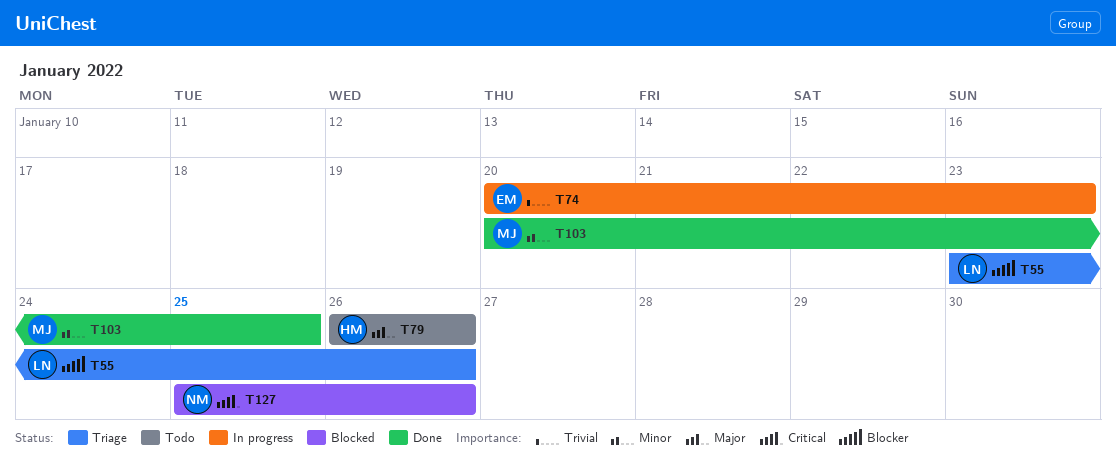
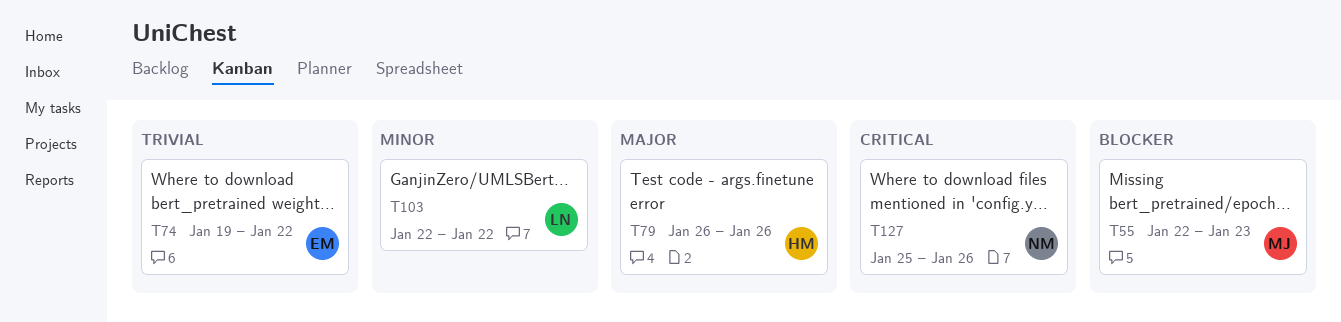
T55, owner: LN -> MJ
T55, start: Jan 23 -> Jan 22
T55, due: Jan 26 -> Jan 23
T74, start: Jan 20 -> Jan 19
T74, due: Jan 23 -> Jan 22
T103, owner: MJ -> LN
T103, start: Jan 20 -> Jan 22
T103, due: Jan 25 -> Jan 22

